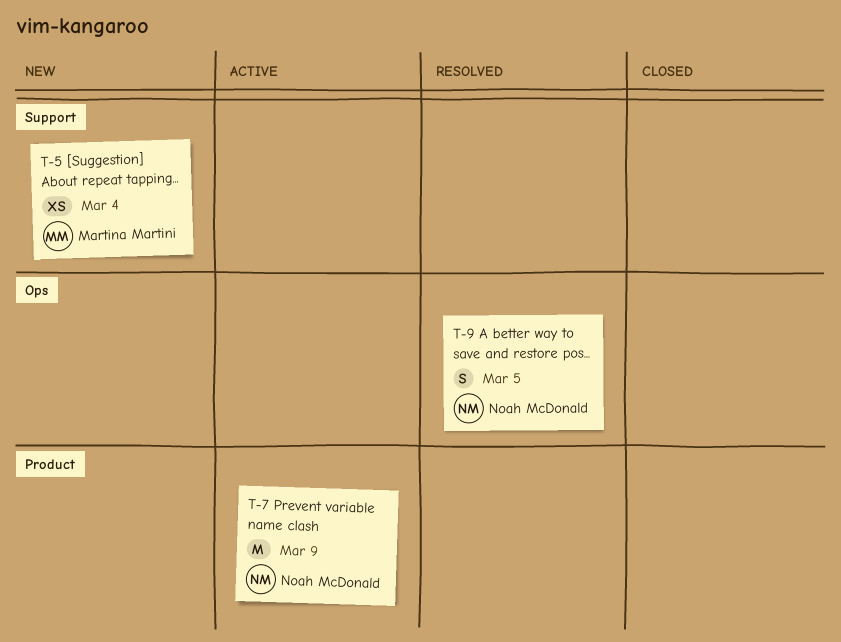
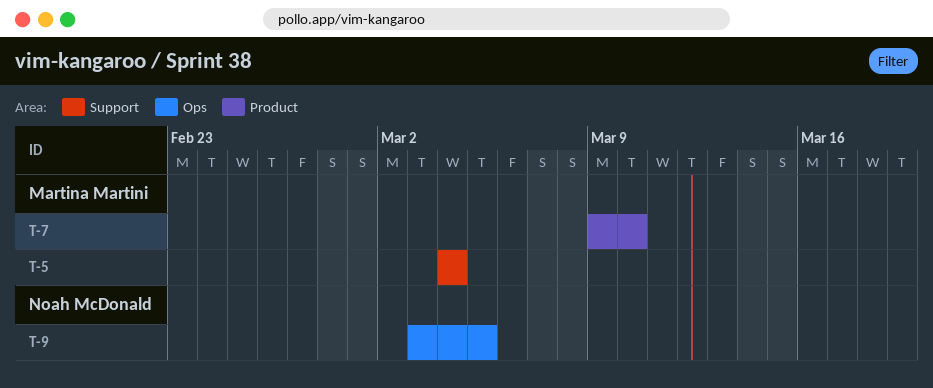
T-7, owner: Noah McDonald -> Martina Martini
T-7, due: Mar 9 -> Mar 10

